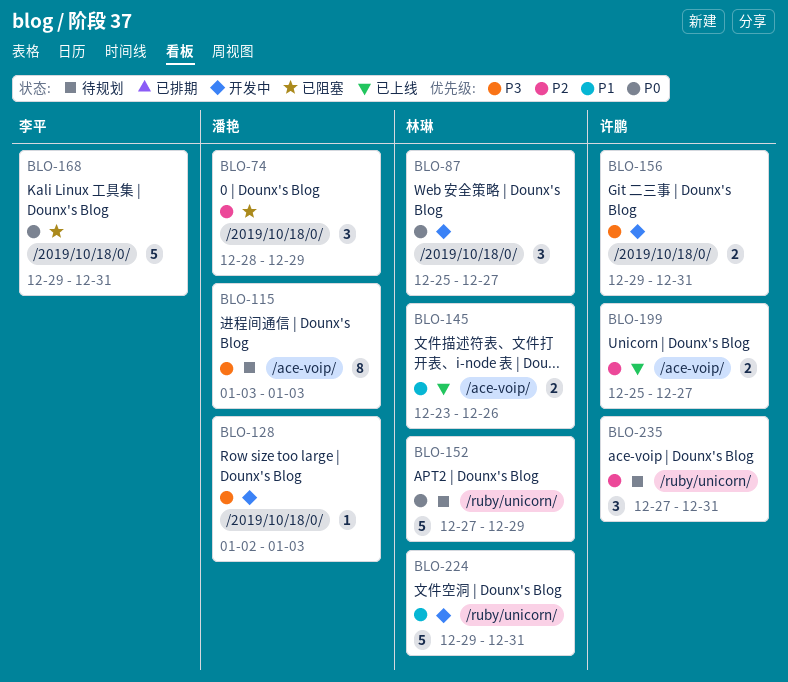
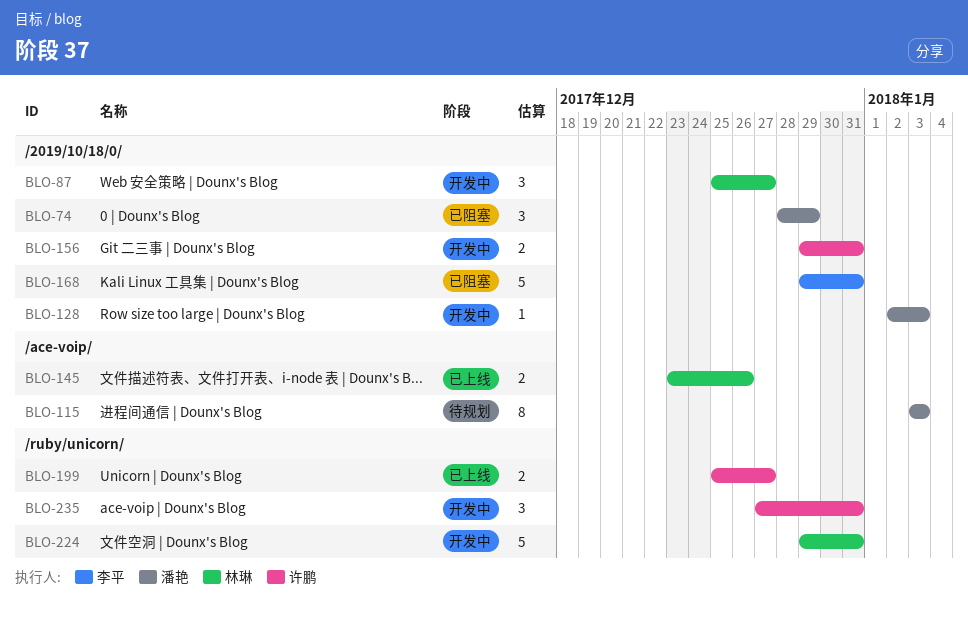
BLO-152: present -> none
BLO-199, label: /ace-voip/ -> /ruby/unicorn/
BLO-235, status: 待规划 -> 开发中

